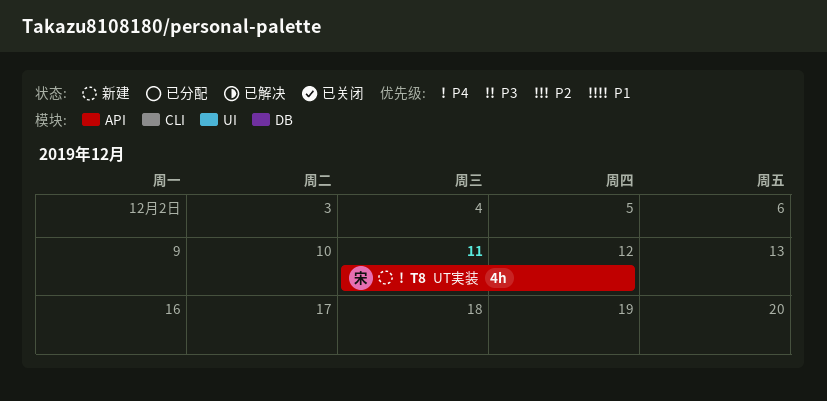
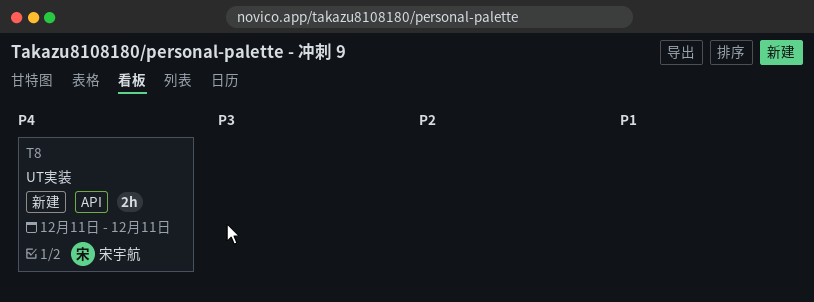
T8, estimate: 4h -> 2h
T8, due: Dec 12 -> Dec 11

